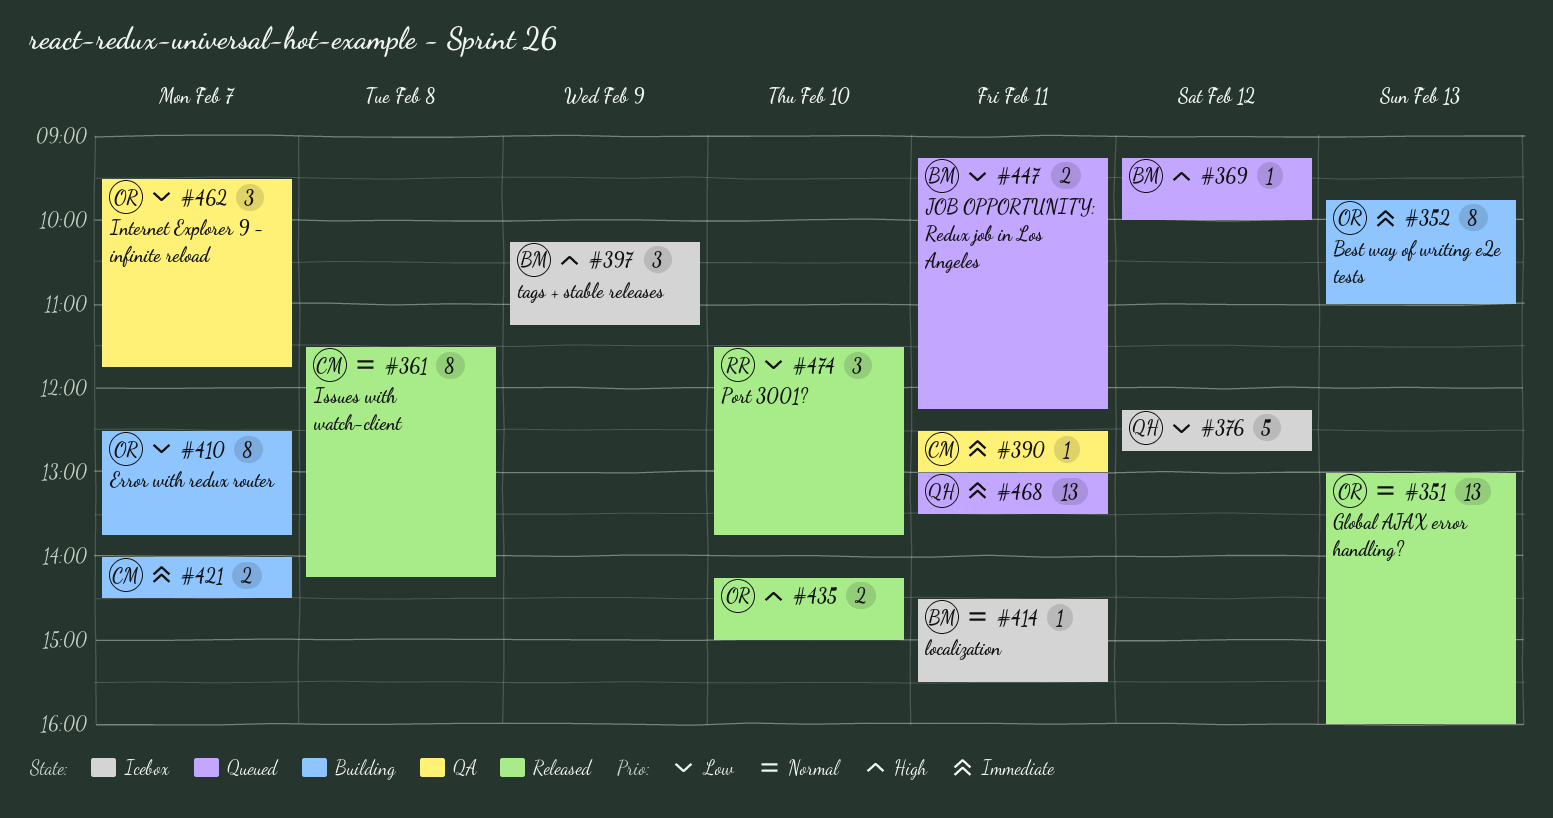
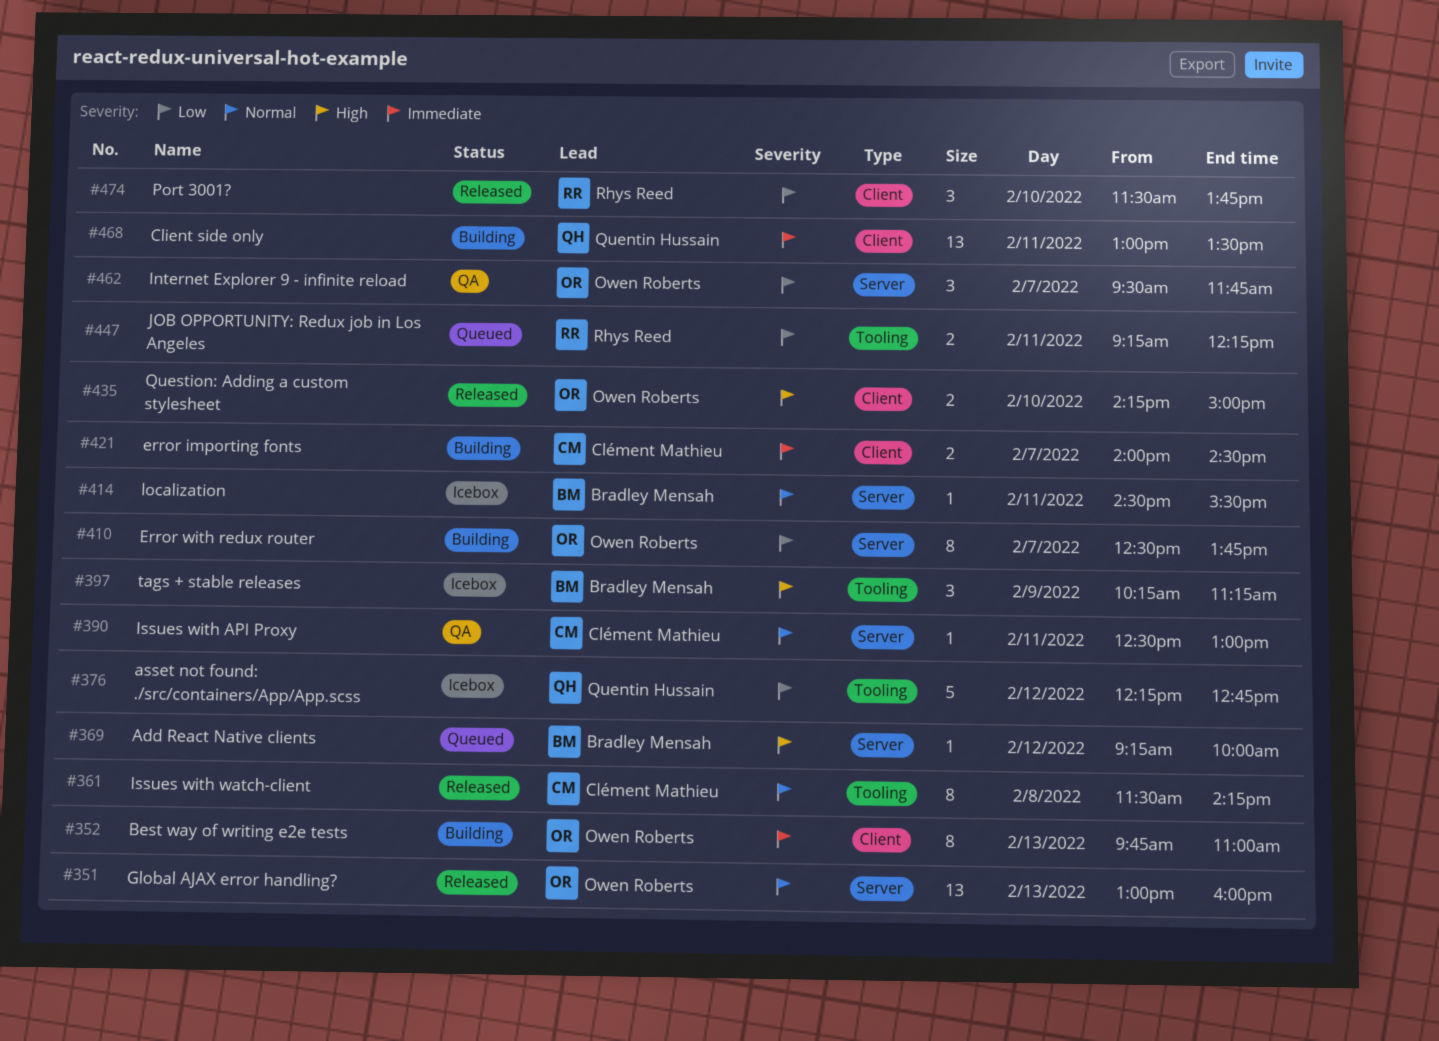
#390, priority: Immediate -> Normal
#447, owner: Bradley Mensah -> Rhys Reed
#468, status: Queued -> Building

